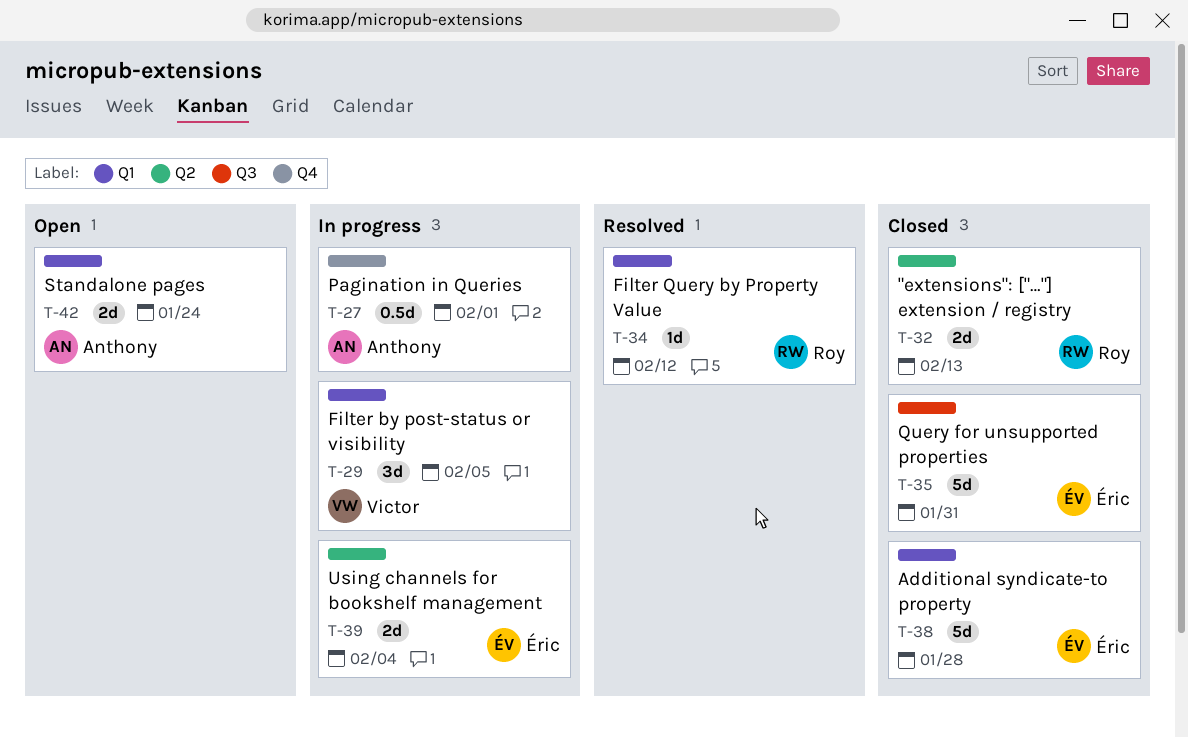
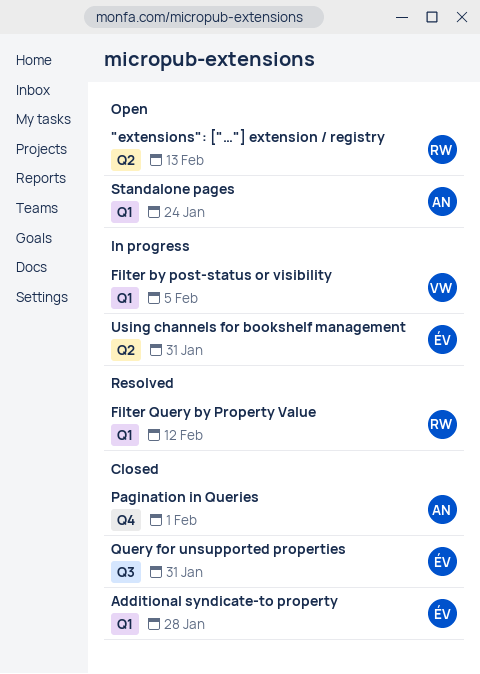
"extensions": ["…"] extension / registry, status: Closed -> Open
Pagination in Queries, status: In progress -> Closed
Using channels for bookshelf management, due: Feb 4 -> Jan 31

